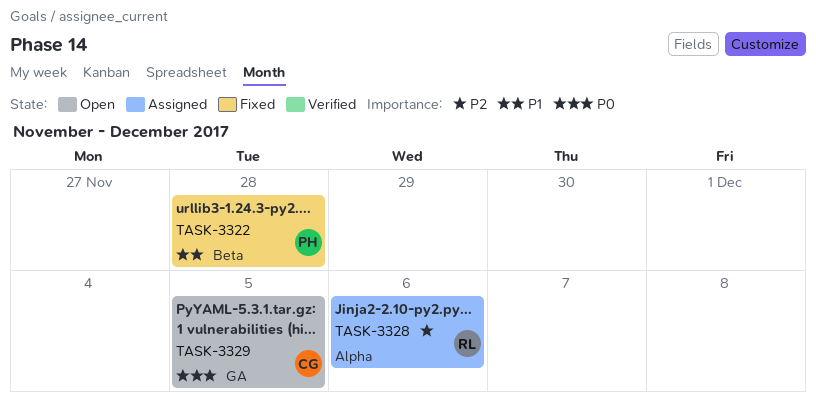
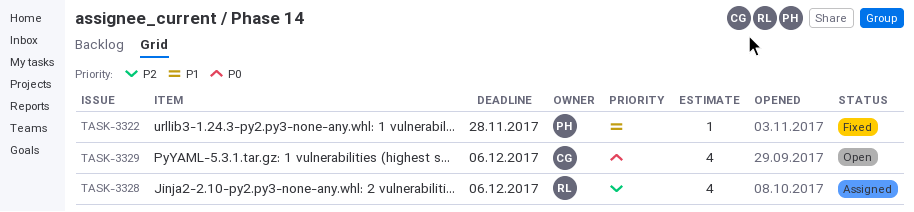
TASK-3329, due: Dec 5 -> Dec 6

